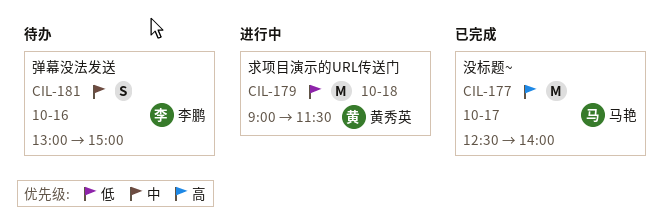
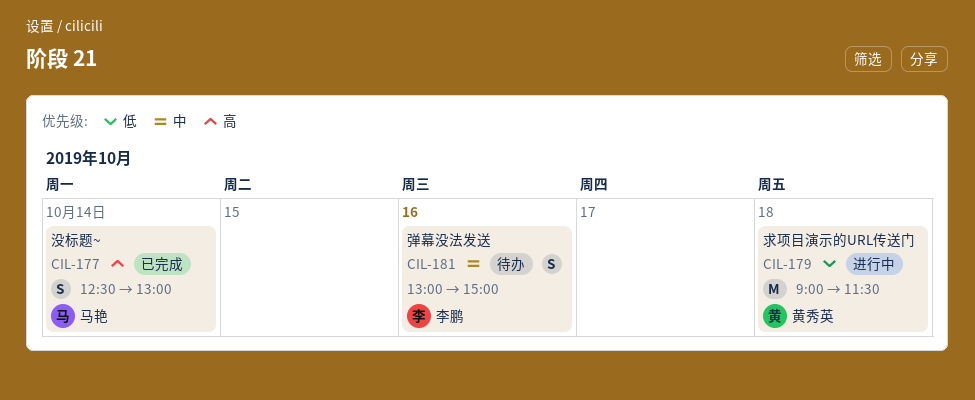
CIL-177, estimate: M -> S
CIL-177, day: Oct 17 -> Oct 14
CIL-177, ends: 14:00 -> 13:00

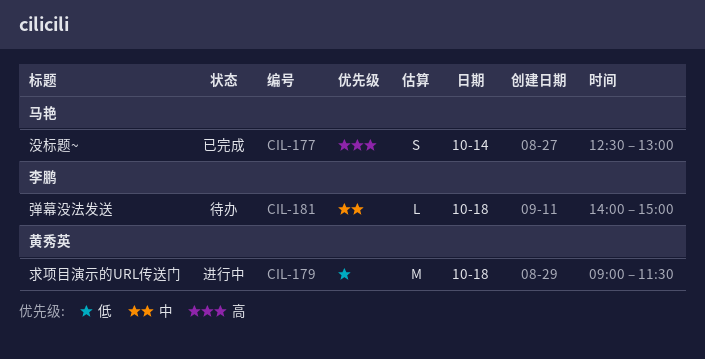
CIL-181, estimate: S -> L
CIL-181, day: Oct 16 -> Oct 18
CIL-181, begins: 13:00 -> 14:00

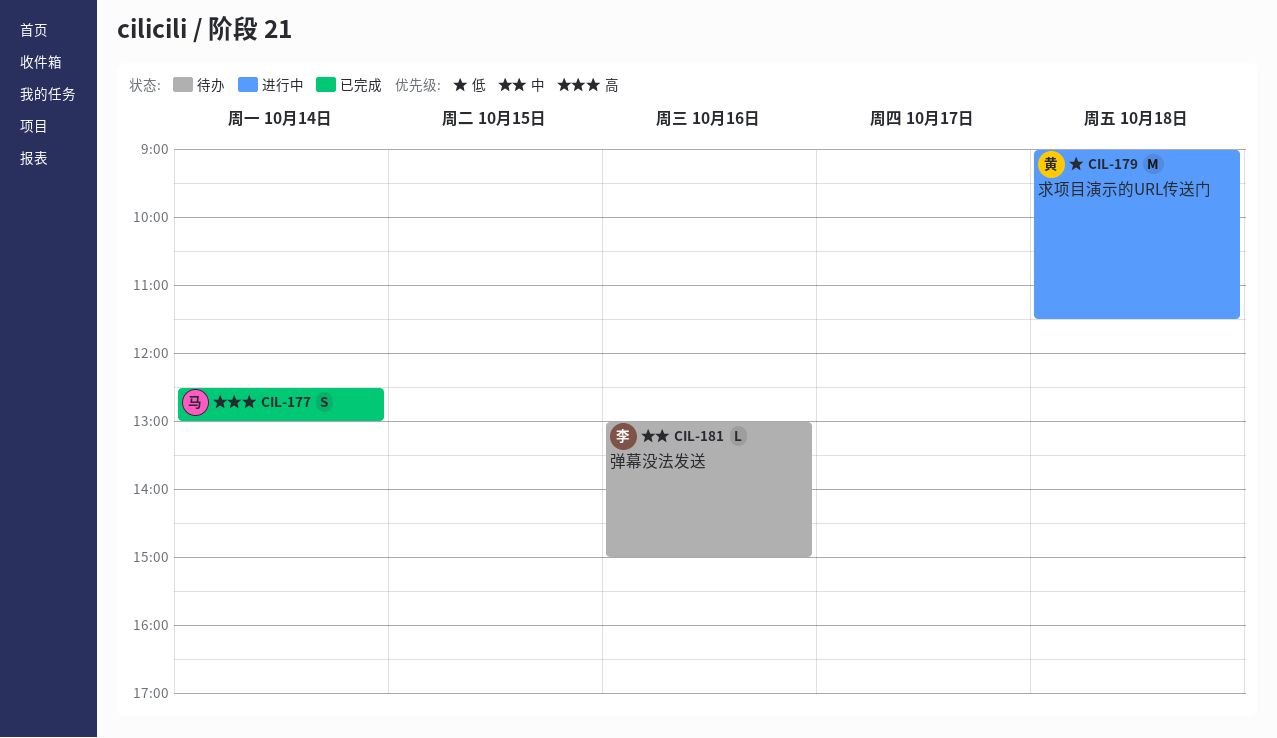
CIL-181, day: Oct 18 -> Oct 16
CIL-181, begins: 14:00 -> 13:00

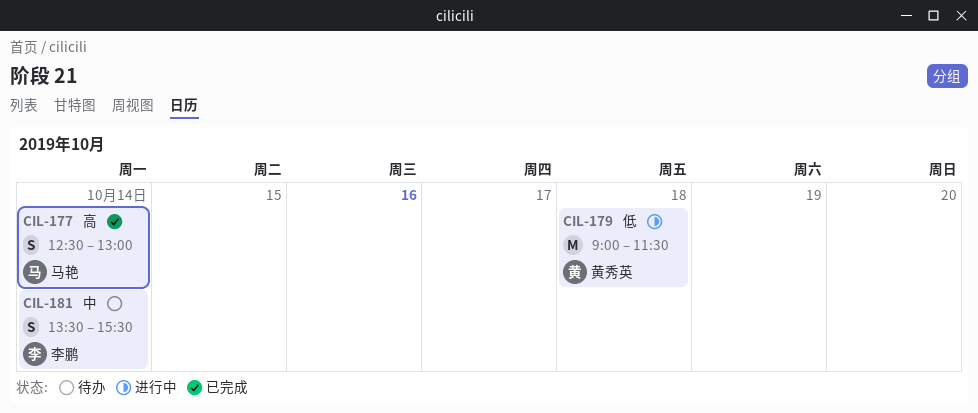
CIL-181, estimate: L -> S
CIL-181, day: Oct 16 -> Oct 14
CIL-181, begins: 13:00 -> 13:30
CIL-181, ends: 15:00 -> 15:30

